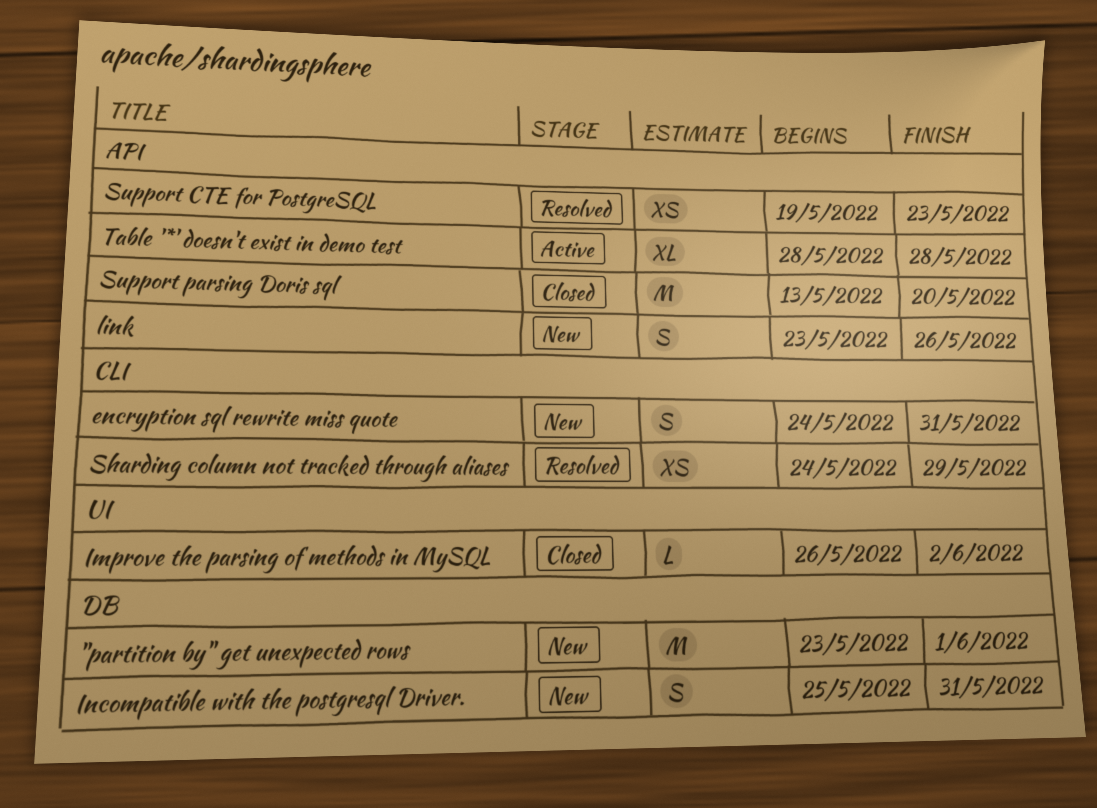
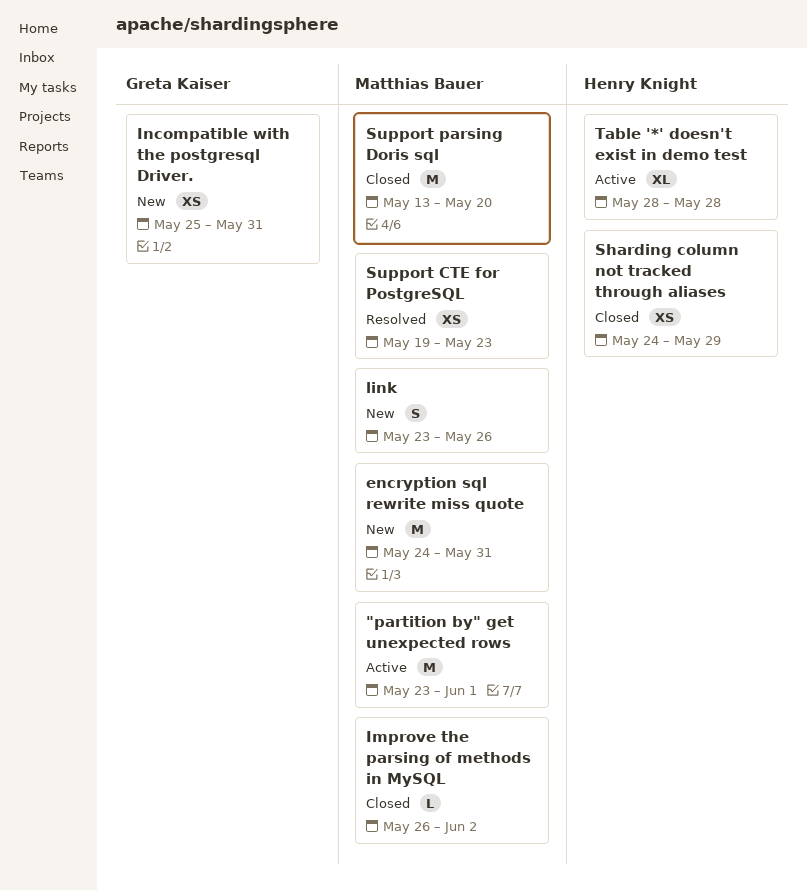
"partition by" get unexpected rows, status: New -> Active
encryption sql rewrite miss quote, estimate: S -> M
Incompatible with the postgresql Driver., estimate: S -> XS
Sharding column not tracked through aliases, status: Resolved -> Closed

